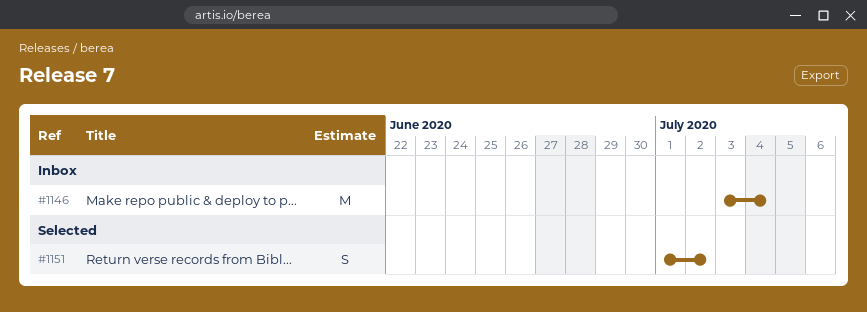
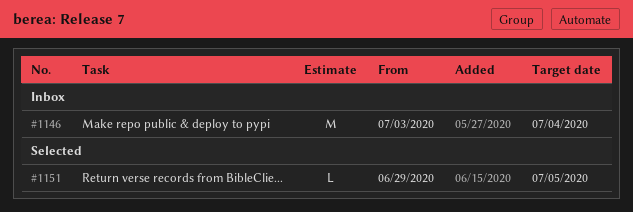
#1151, estimate: S -> L
#1151, start: Jul 1 -> Jun 29
#1151, due: Jul 2 -> Jul 5

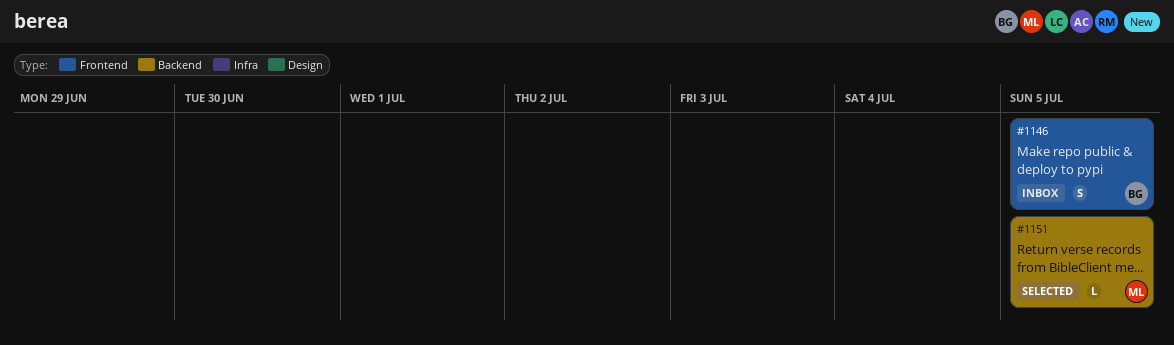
#1146, estimate: M -> S
#1146, due: Jul 4 -> Jul 5

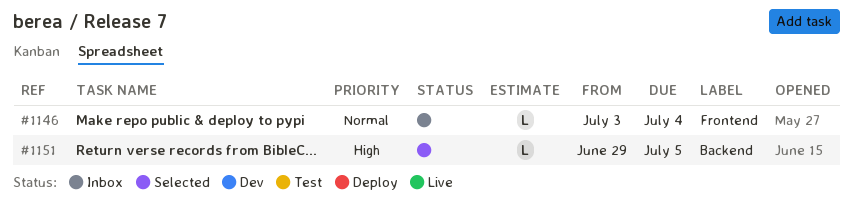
#1146, estimate: S -> L
#1146, due: Jul 5 -> Jul 4

